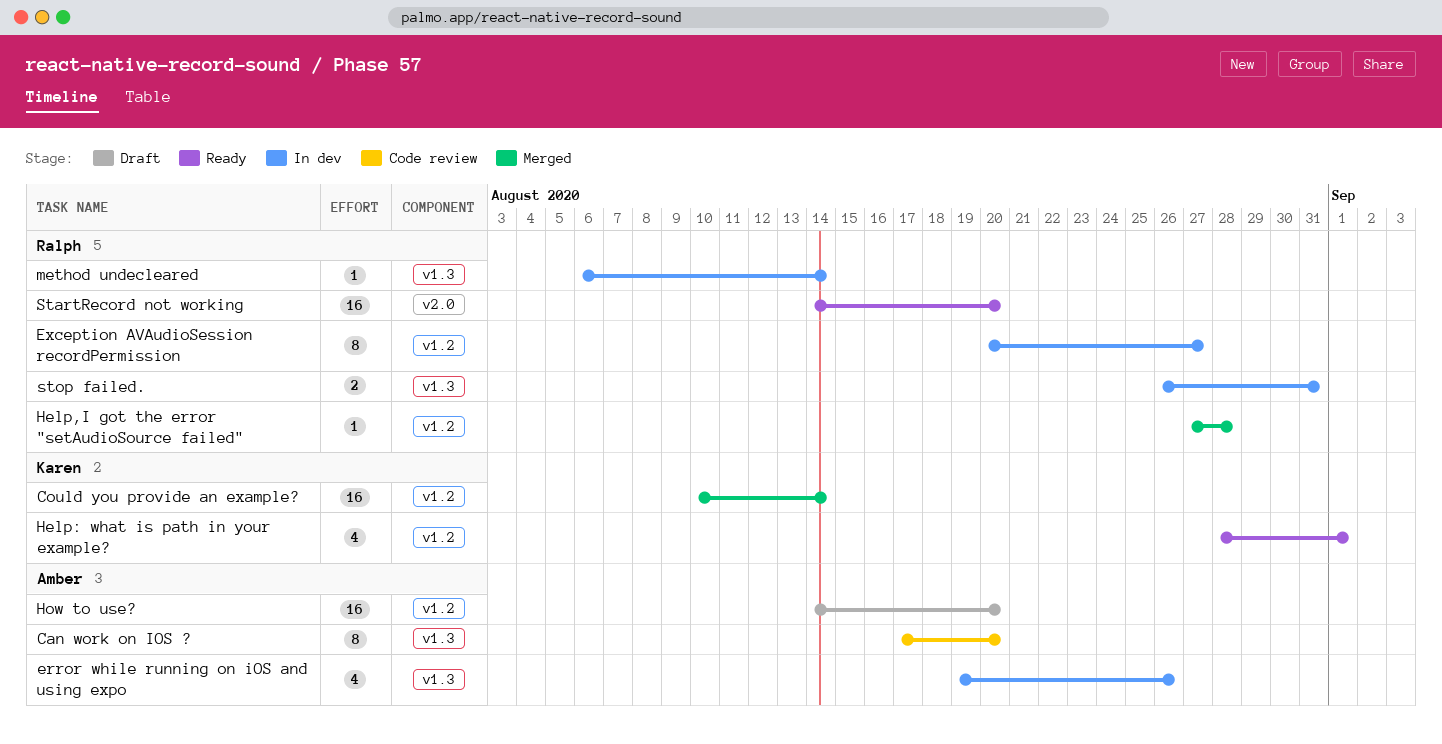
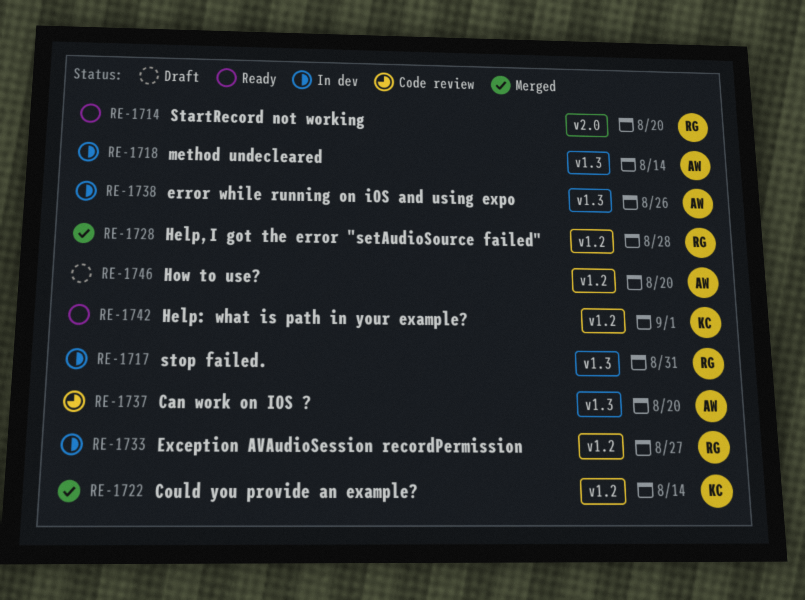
method undecleared, owner: Ralph -> Amber

